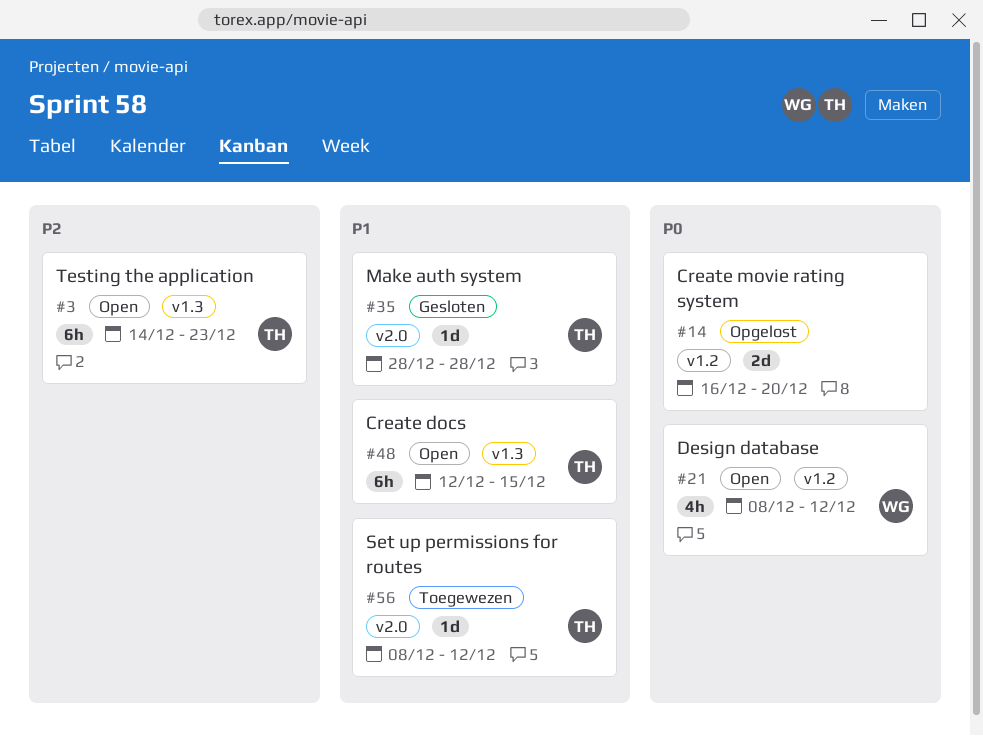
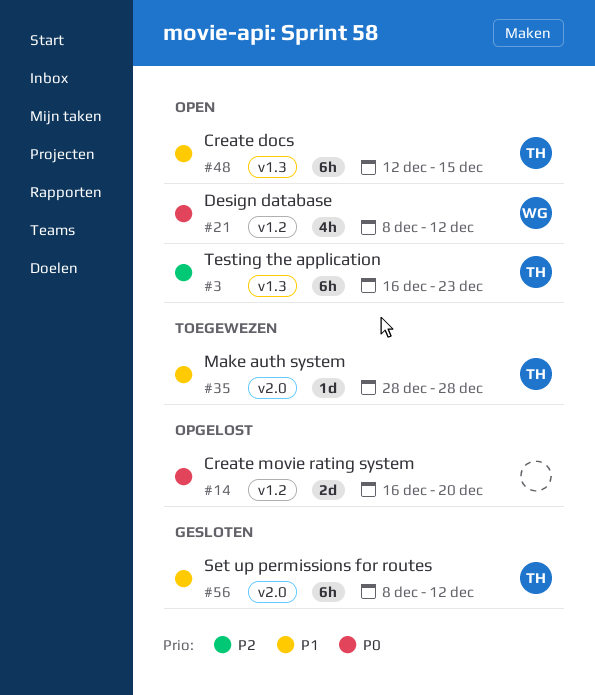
#3, start: Dec 14 -> Dec 16
#35, status: Gesloten -> Toegewezen
#56, status: Toegewezen -> Gesloten
#56, estimate: 1d -> 6h

